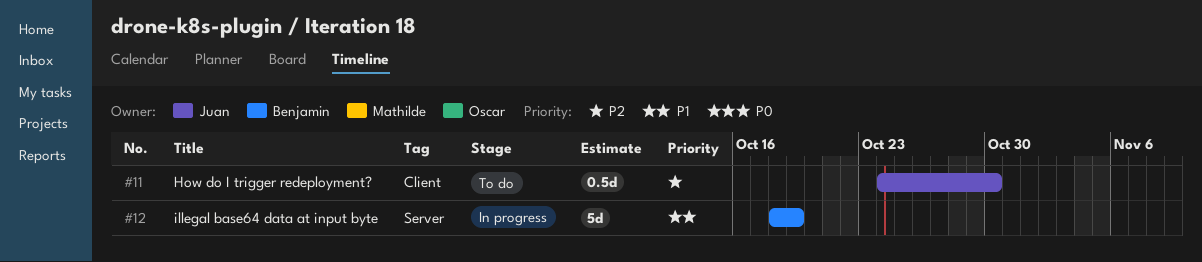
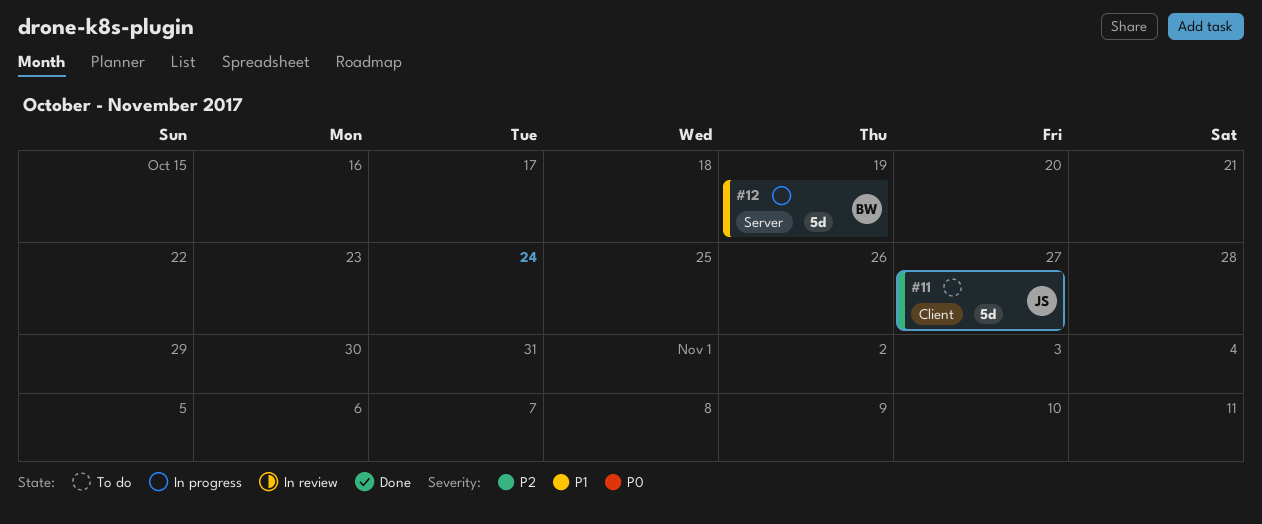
#11, estimate: 0.5d -> 5d
#11, due: Oct 30 -> Oct 27

